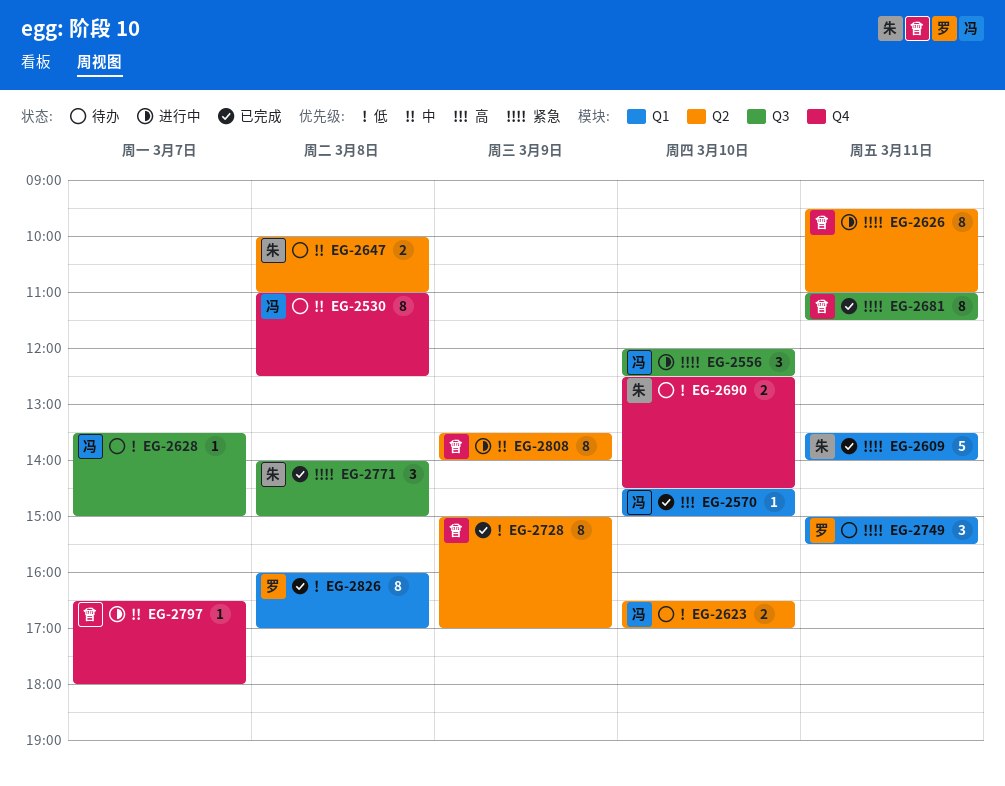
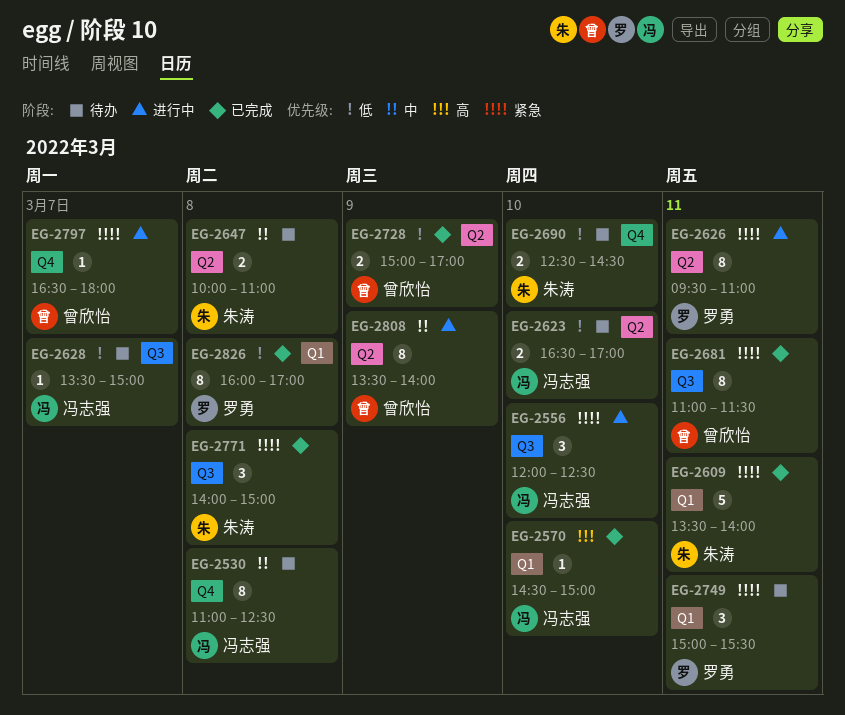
EG-2626, owner: 曾欣怡 -> 罗勇
EG-2728, estimate: 8 -> 2
EG-2797, priority: 中 -> 紧急

